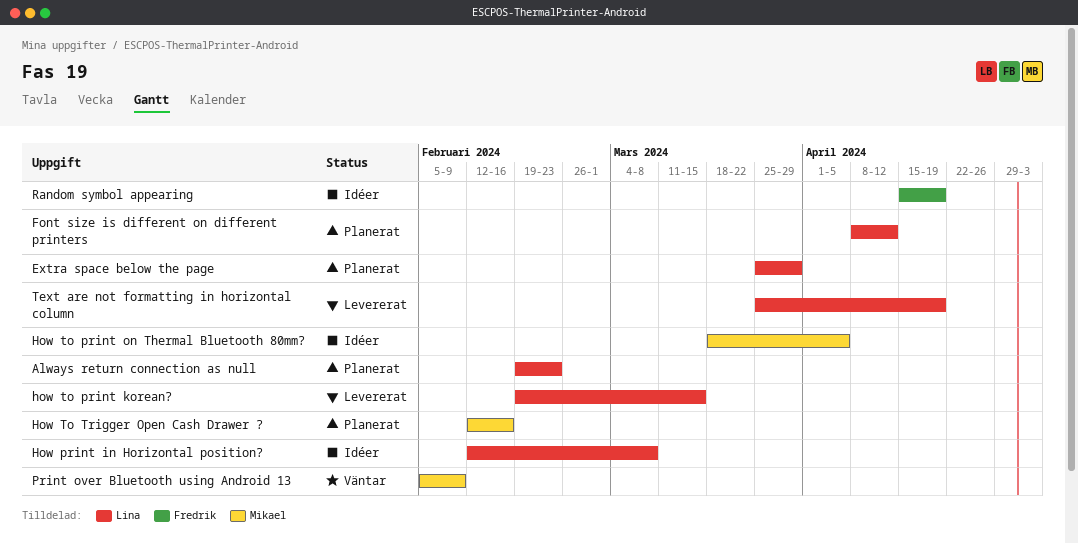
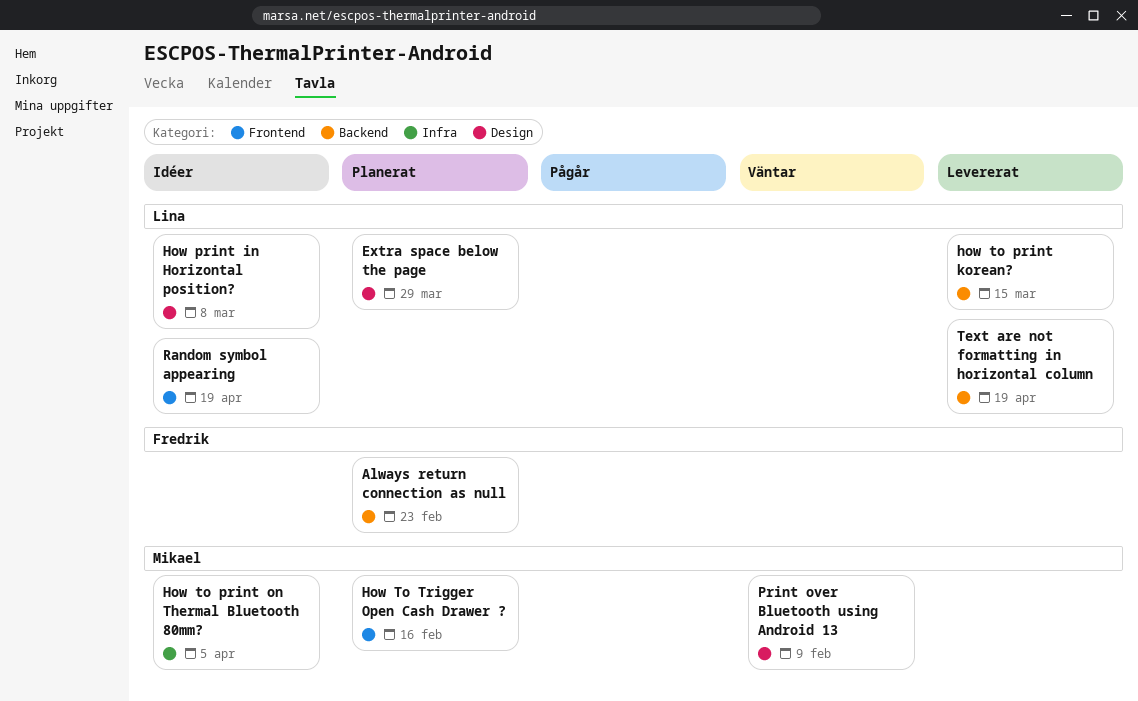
Always return connection as null, owner: Lina -> Fredrik
Font size is different on different printers: present -> none
Random symbol appearing, owner: Fredrik -> Lina

